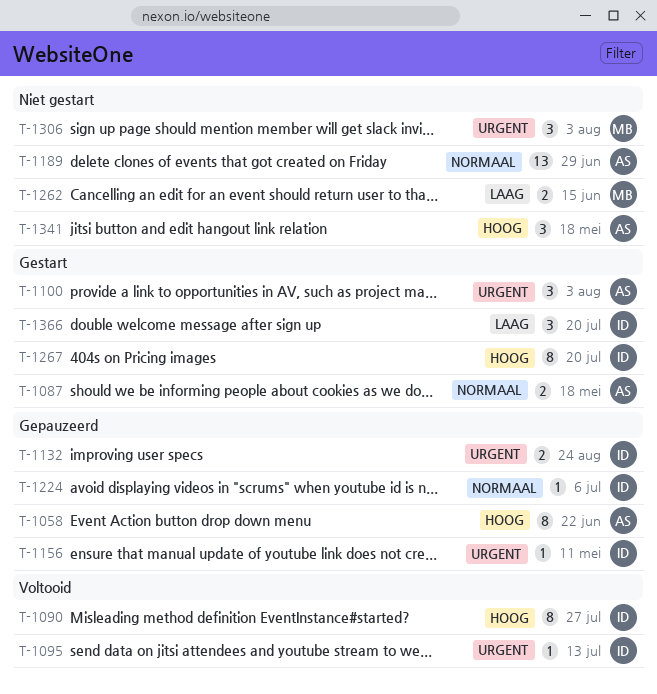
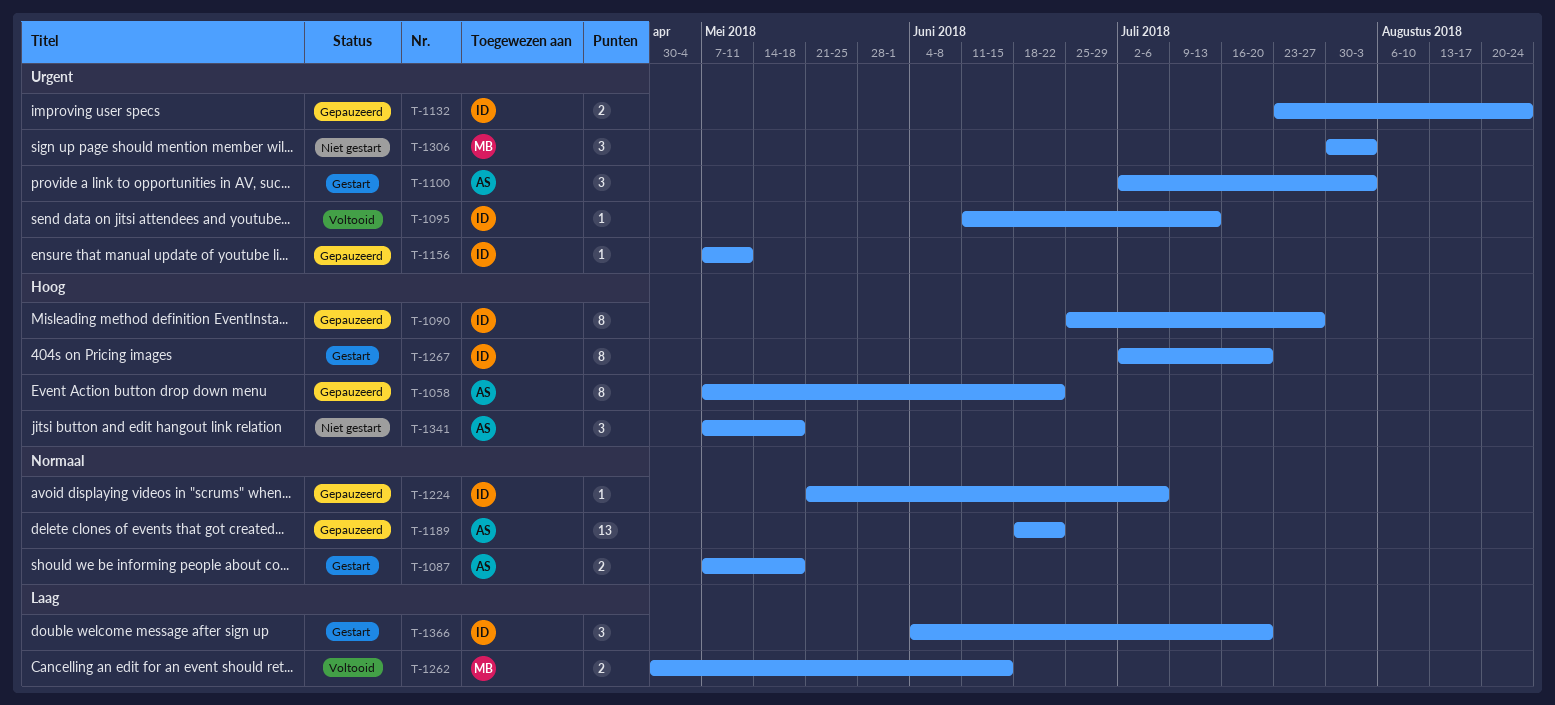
T-1090, status: Voltooid -> Gepauzeerd
T-1189, status: Niet gestart -> Gepauzeerd
T-1189, due: Jun 29 -> Jun 22
T-1262, status: Niet gestart -> Voltooid

